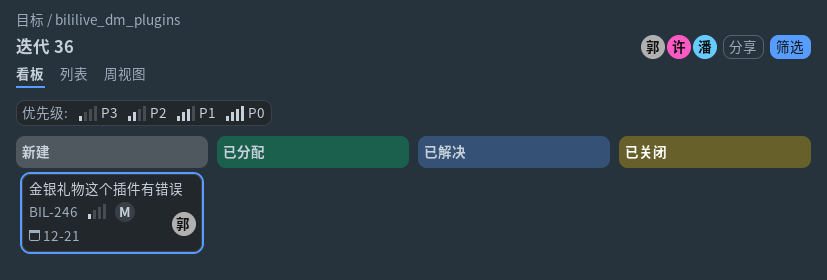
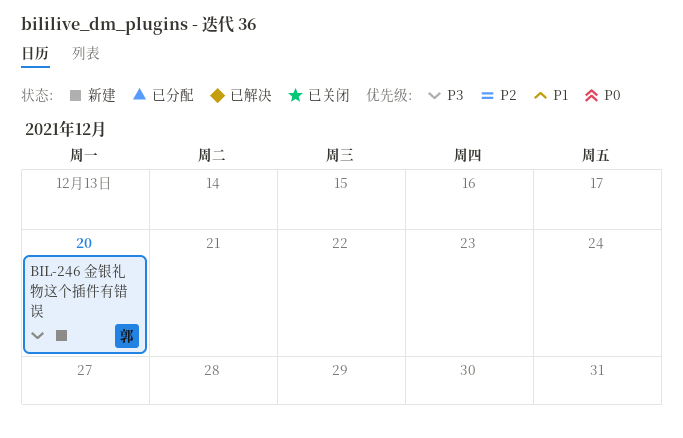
BIL-246, due: Dec 21 -> Dec 20

